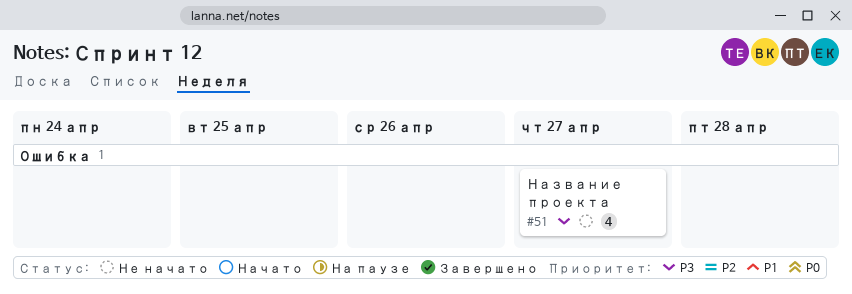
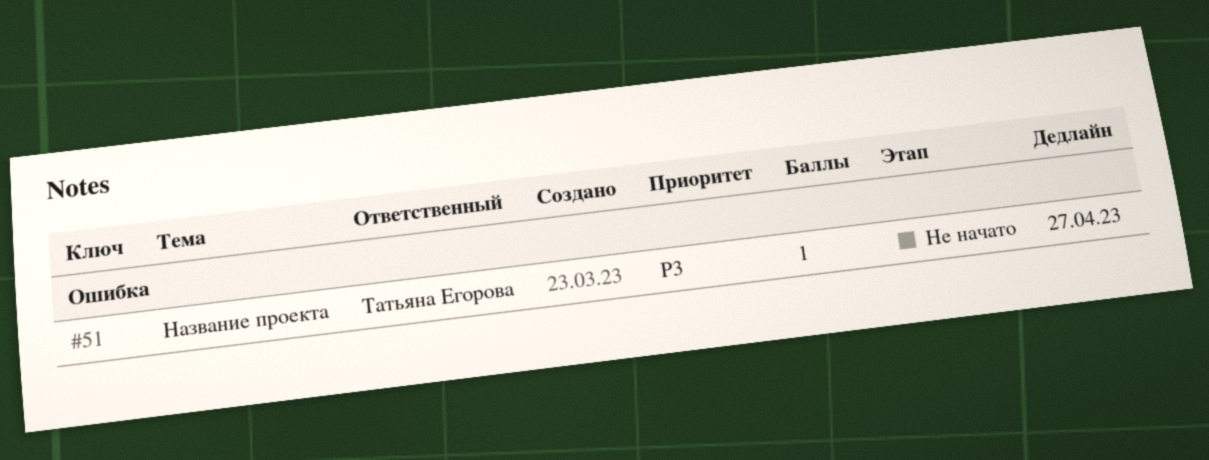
#51, estimate: 4 -> 1

